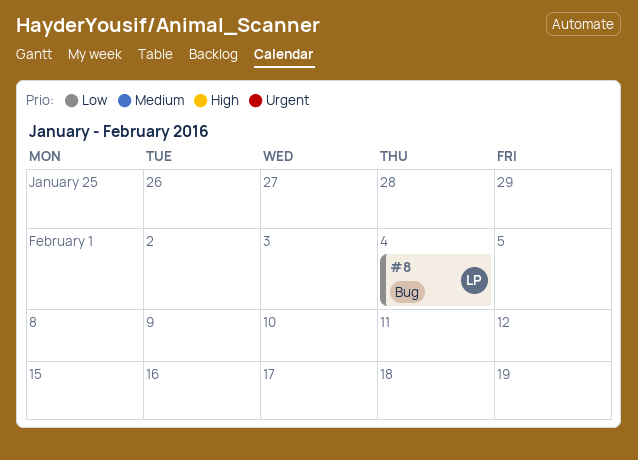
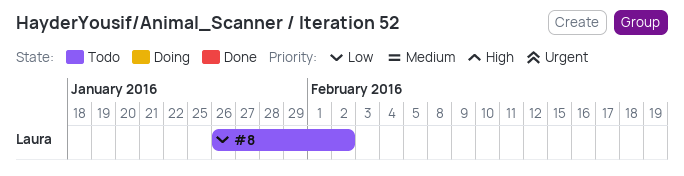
#8, due: Feb 4 -> Feb 2

